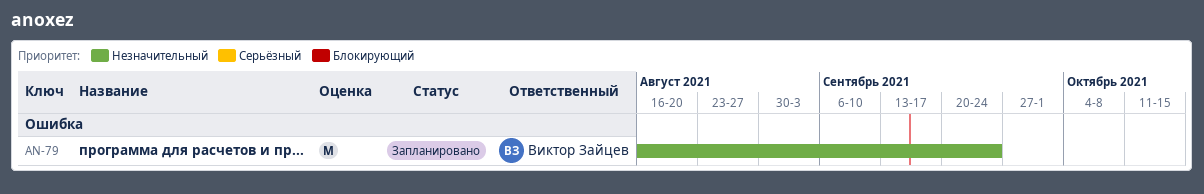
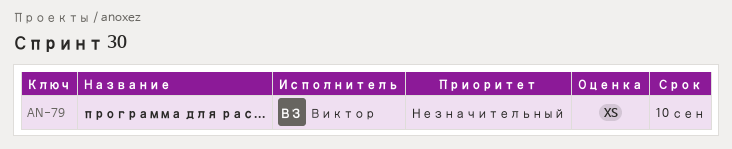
AN-79, estimate: M -> XS
AN-79, due: Sep 24 -> Sep 10

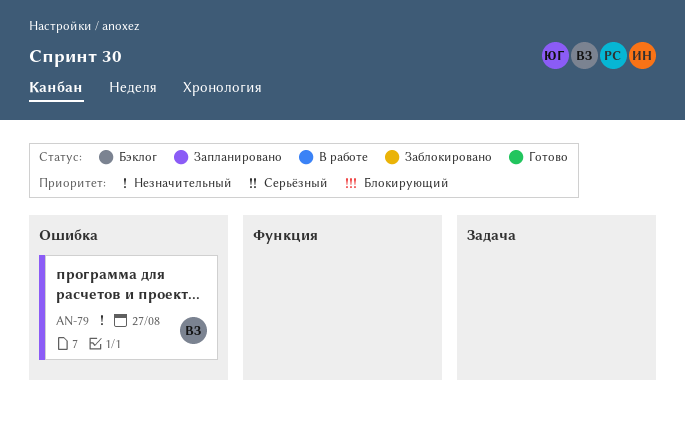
AN-79, due: Sep 10 -> Aug 27

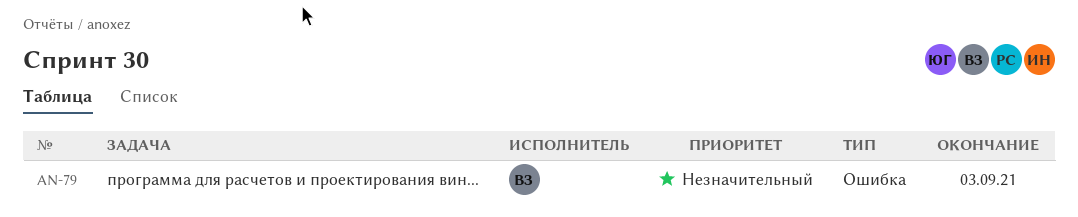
AN-79, due: Aug 27 -> Sep 3

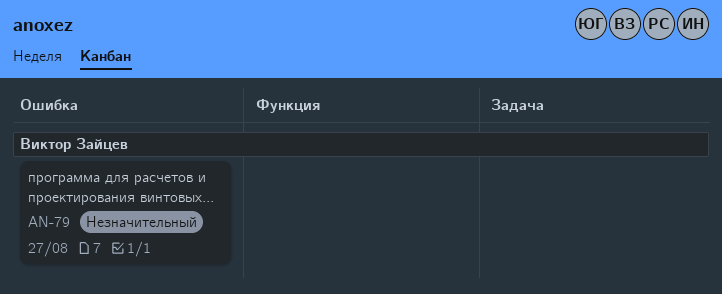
AN-79, due: Sep 3 -> Aug 27

